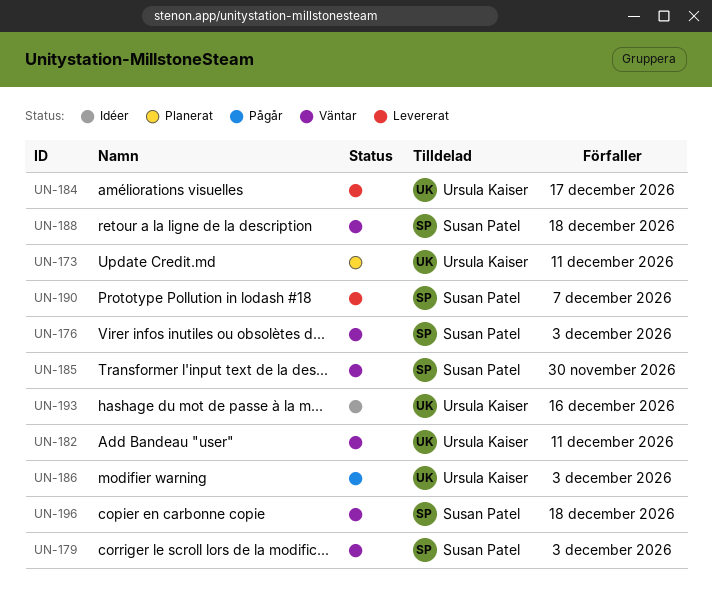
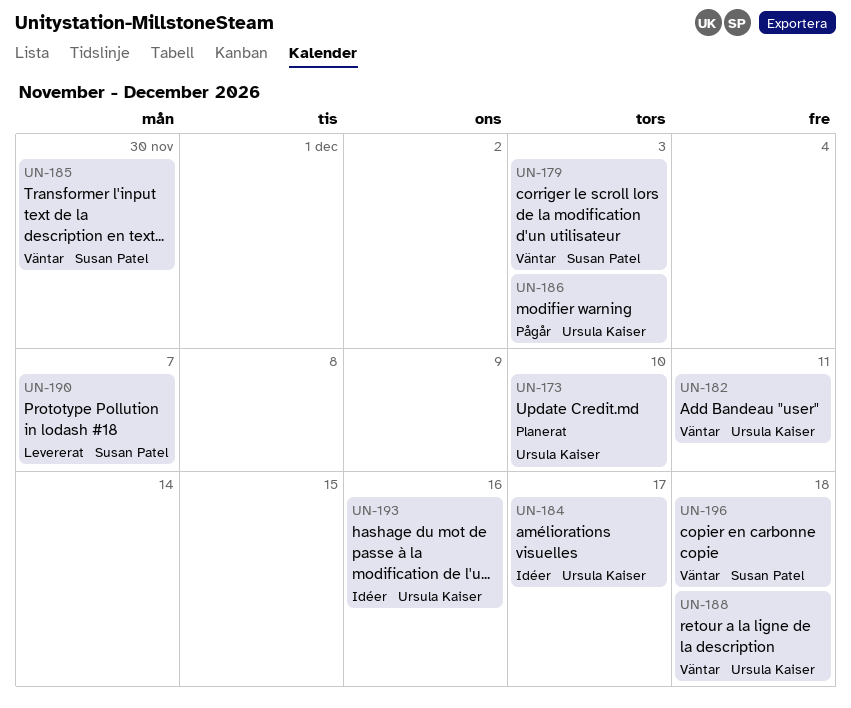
UN-173, due: Dec 11 -> Dec 10
UN-176: present -> none
UN-184, status: Levererat -> Idéer
UN-188, owner: Susan Patel -> Ursula Kaiser

